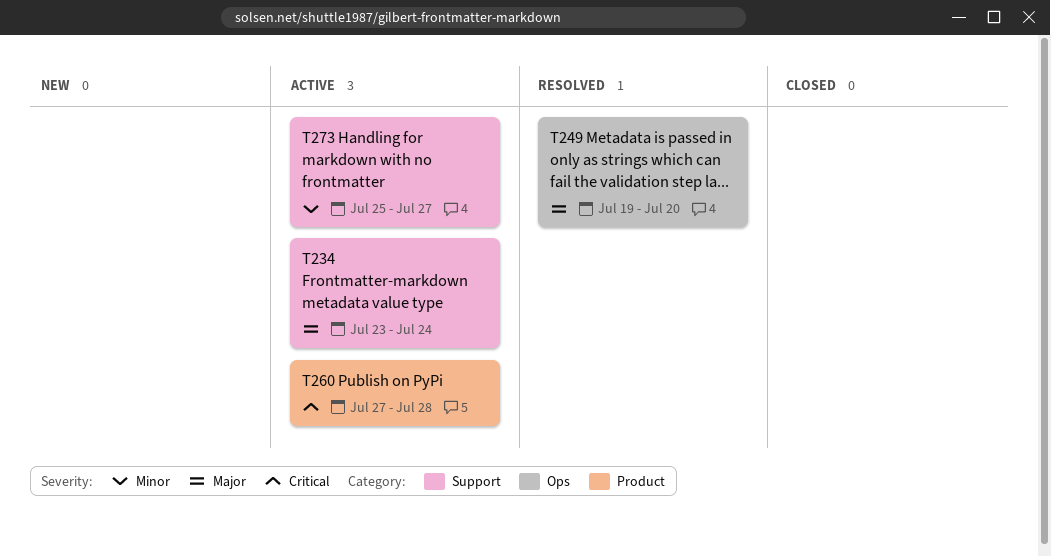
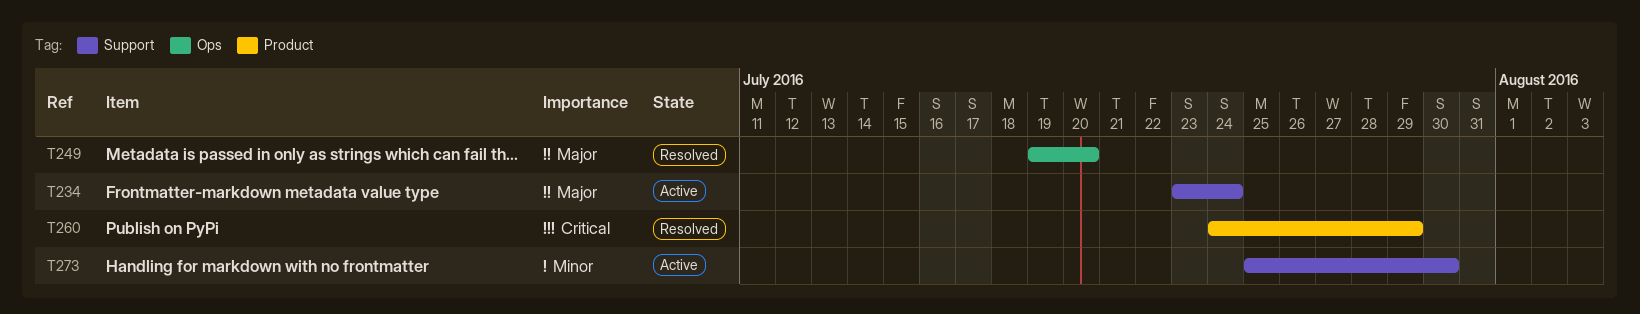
T260, status: Active -> Resolved
T260, start: Jul 27 -> Jul 24
T260, due: Jul 28 -> Jul 29
T273, due: Jul 27 -> Jul 30

